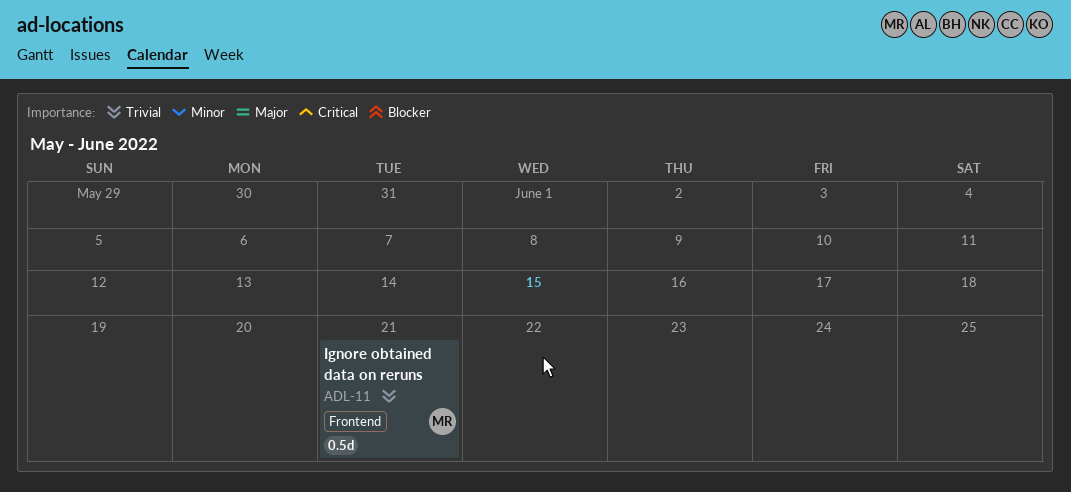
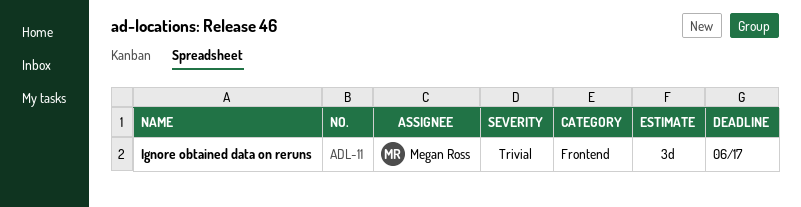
ADL-11, estimate: 0.5d -> 3d
ADL-11, due: Jun 21 -> Jun 17

